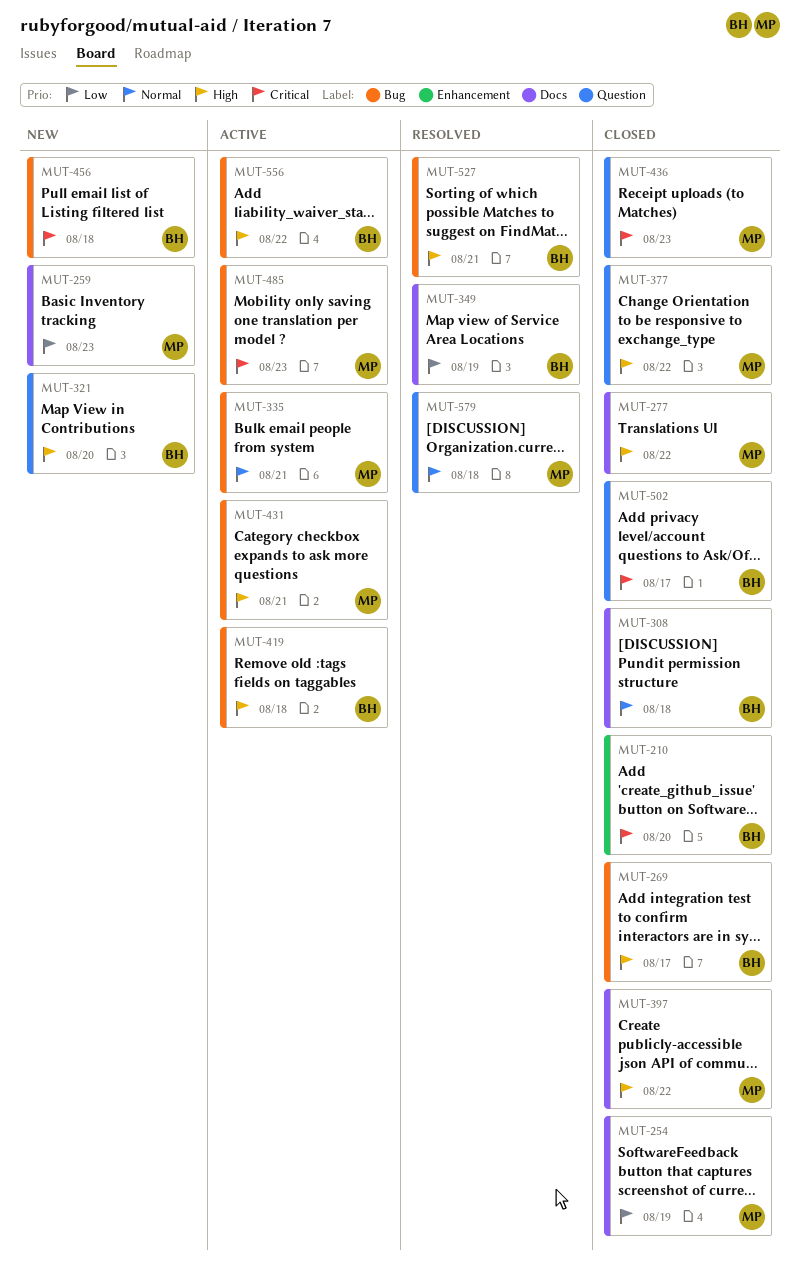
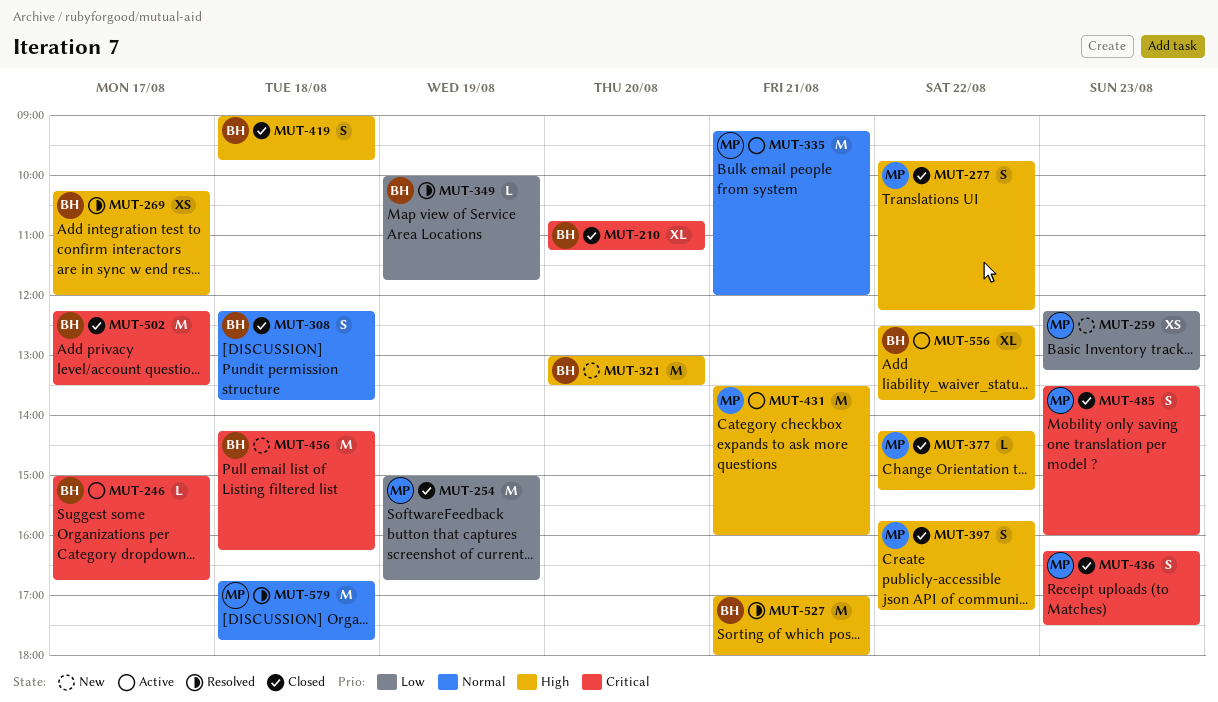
MUT-246: none -> present
MUT-269, status: Closed -> Resolved
MUT-419, status: Active -> Closed
MUT-485, status: Active -> Closed

